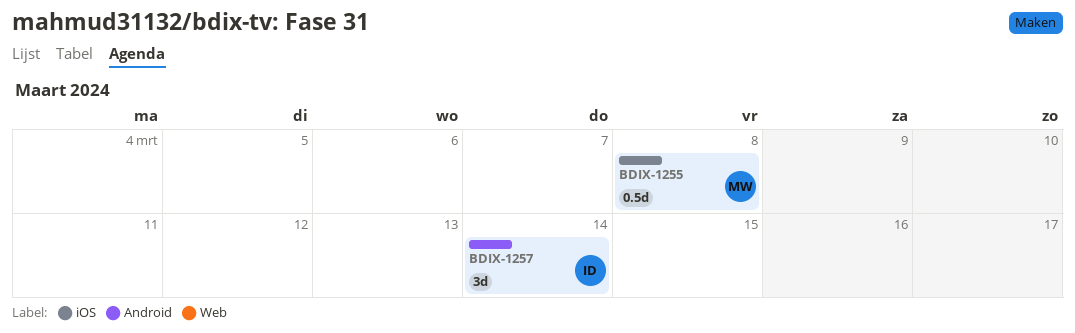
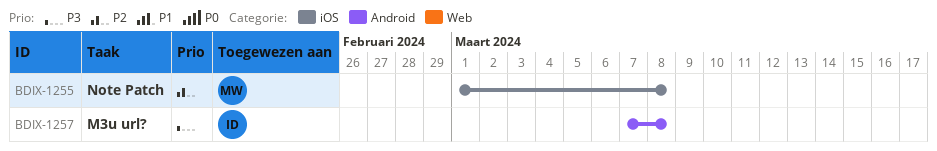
BDIX-1257, due: Mar 14 -> Mar 8

